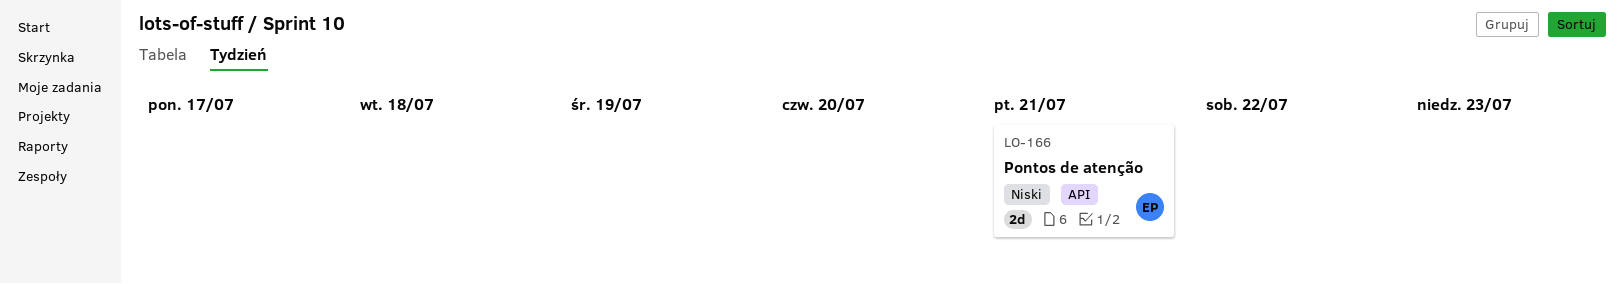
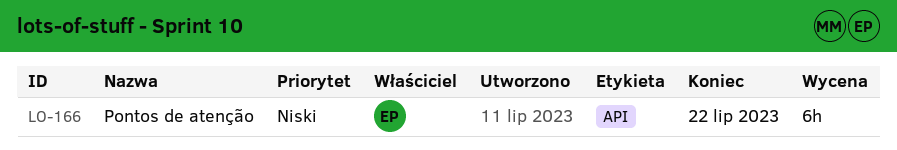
LO-166, estimate: 2d -> 6h
LO-166, due: Jul 21 -> Jul 22

